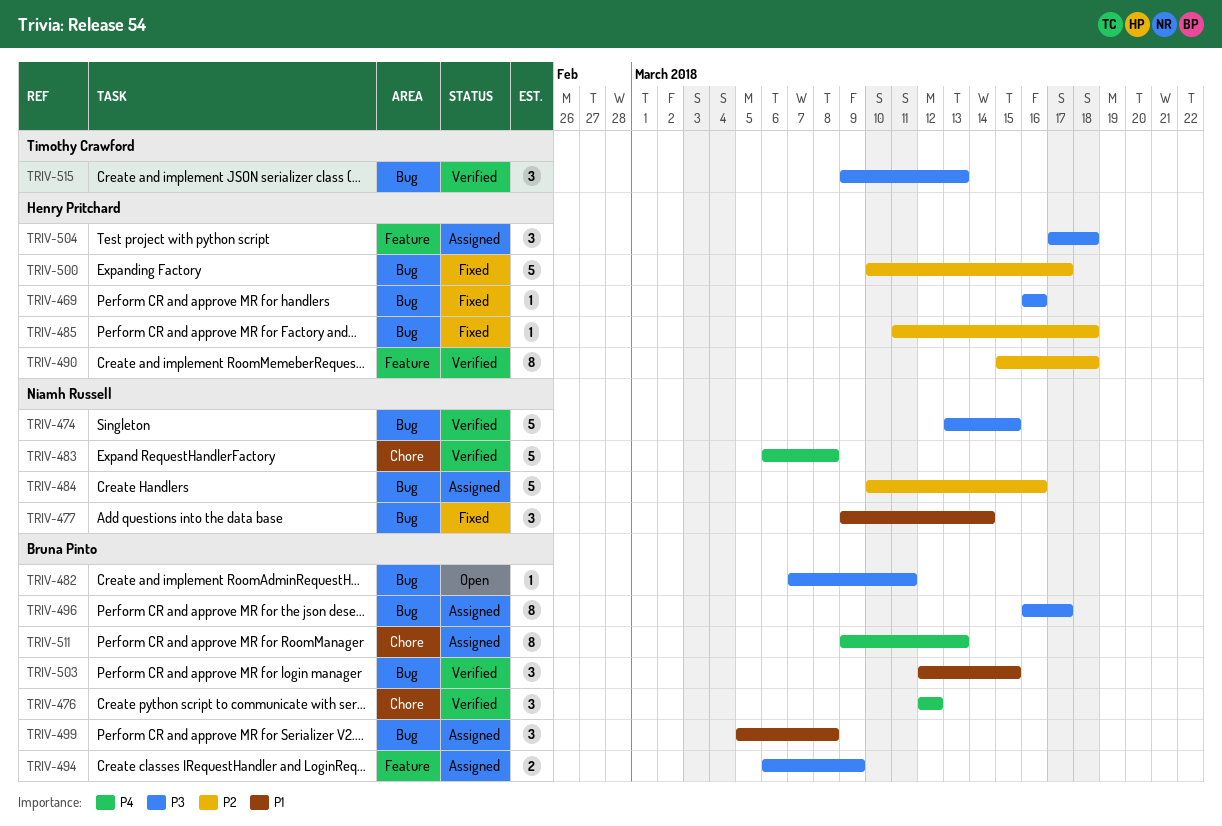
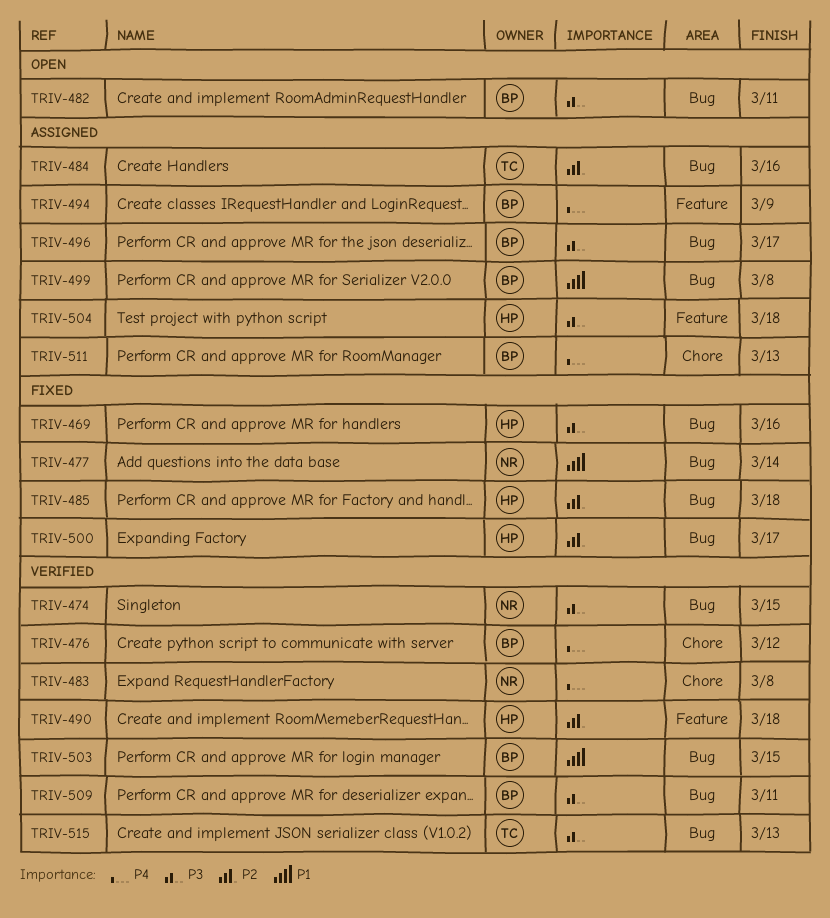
TRIV-484, owner: Niamh Russell -> Timothy Crawford
TRIV-494, priority: P3 -> P4
TRIV-509: none -> present

